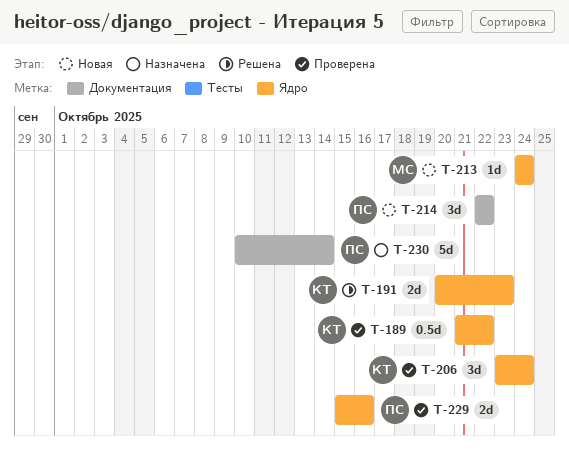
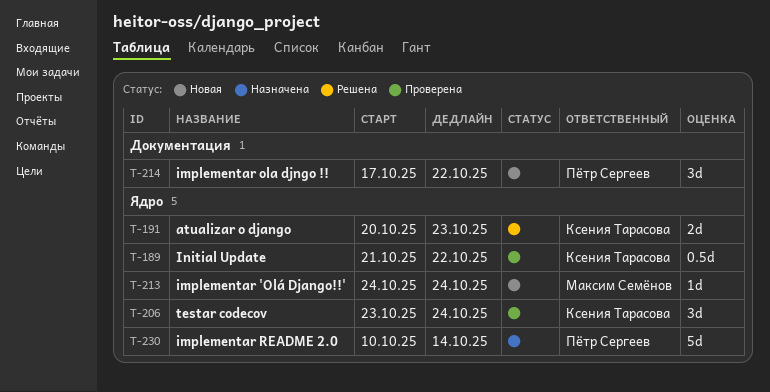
T-214, start: Oct 22 -> Oct 17
T-229: present -> none
T-230, label: Документация -> Ядро

